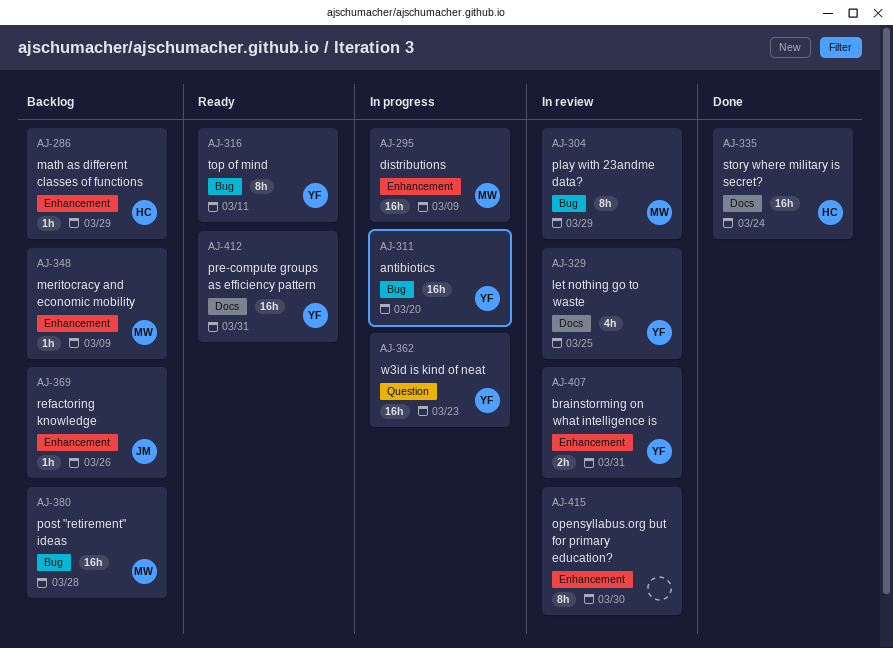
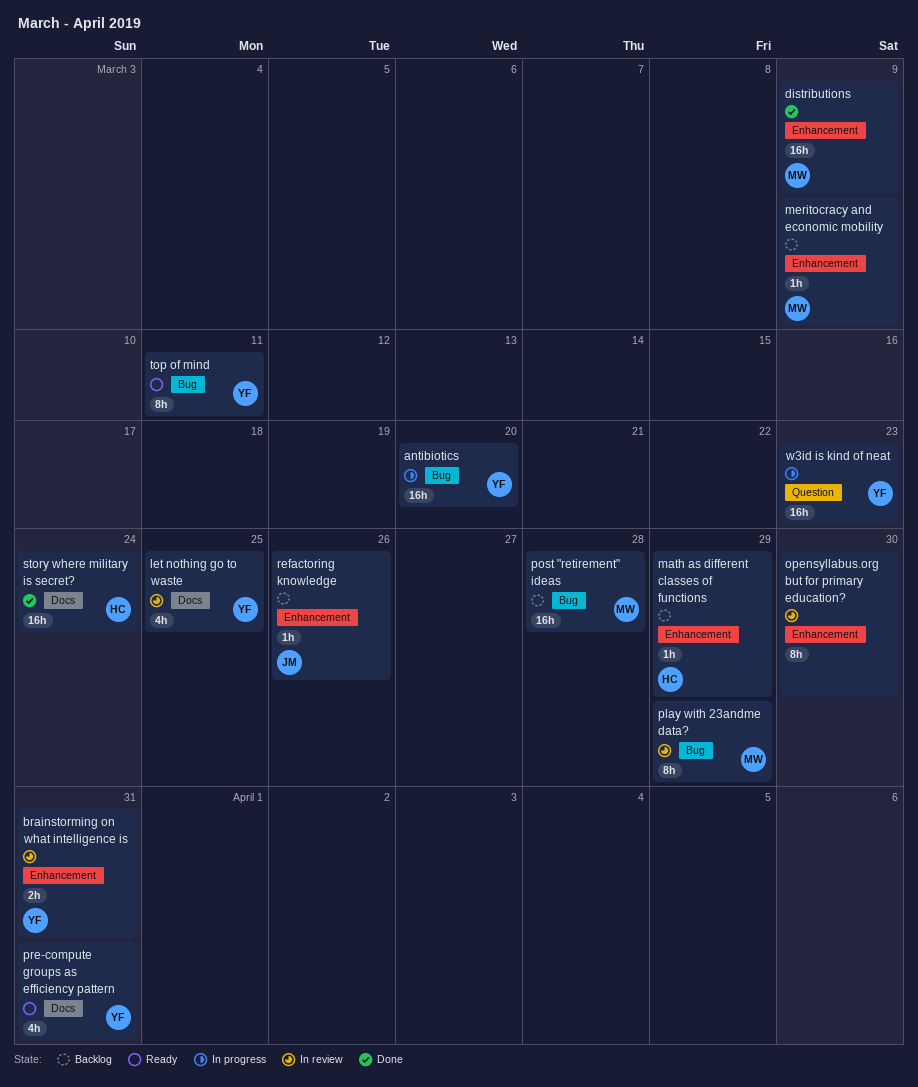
distributions, status: In progress -> Done
pre-compute groups as efficiency pattern, estimate: 16h -> 4h

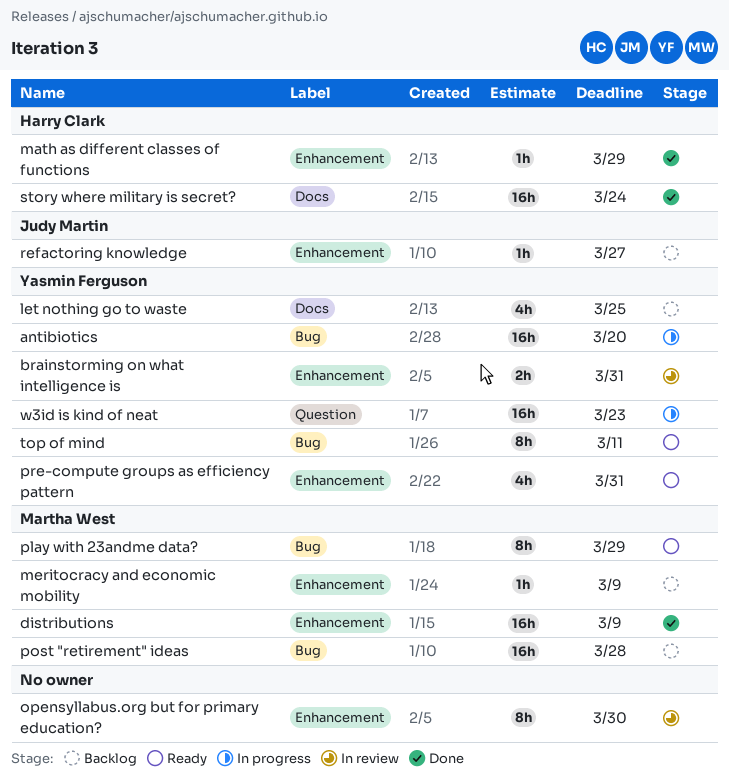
let nothing go to waste, status: In review -> Backlog
math as different classes of functions, status: Backlog -> Done
play with 23andme data?, status: In review -> Ready
pre-compute groups as efficiency pattern, label: Docs -> Enhancement
refactoring knowledge, due: Mar 26 -> Mar 27

